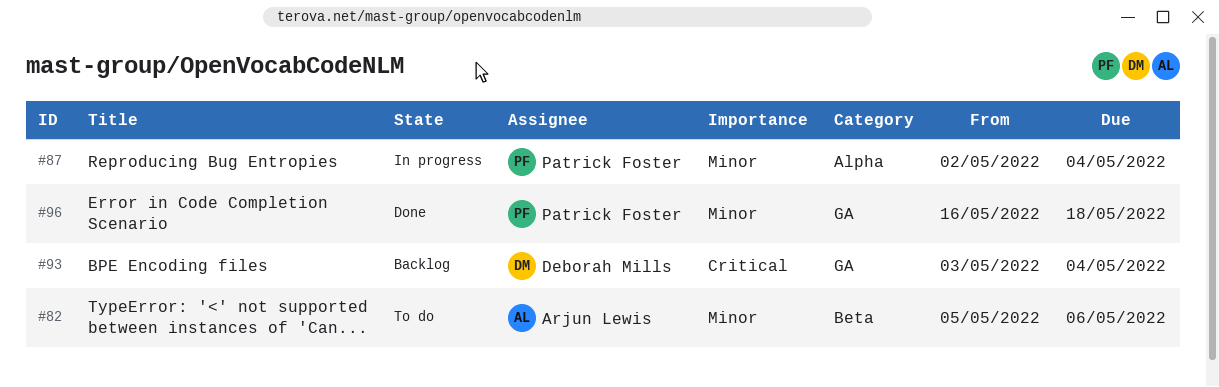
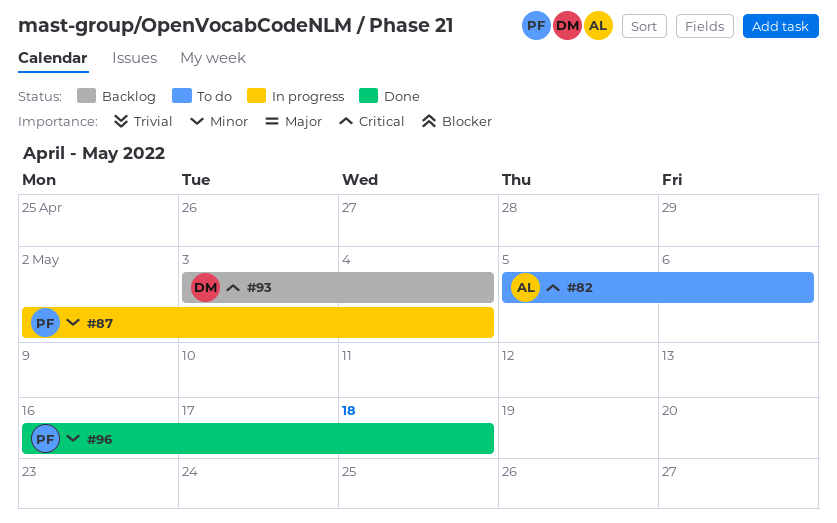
#82, priority: Minor -> Critical

